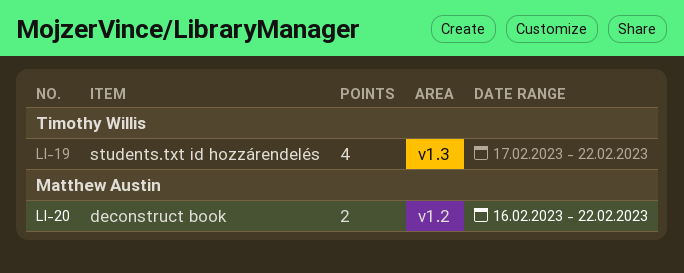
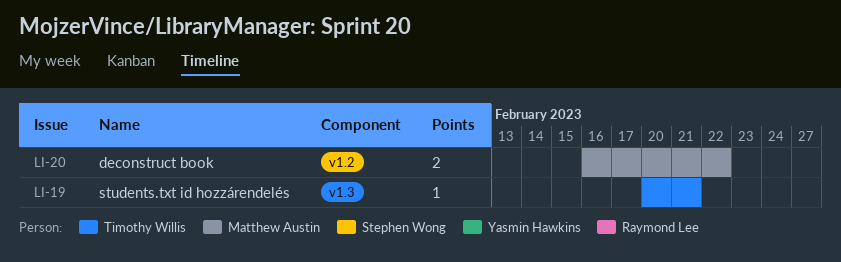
LI-19, estimate: 4 -> 1
LI-19, start: Feb 17 -> Feb 20
LI-19, due: Feb 22 -> Feb 21

